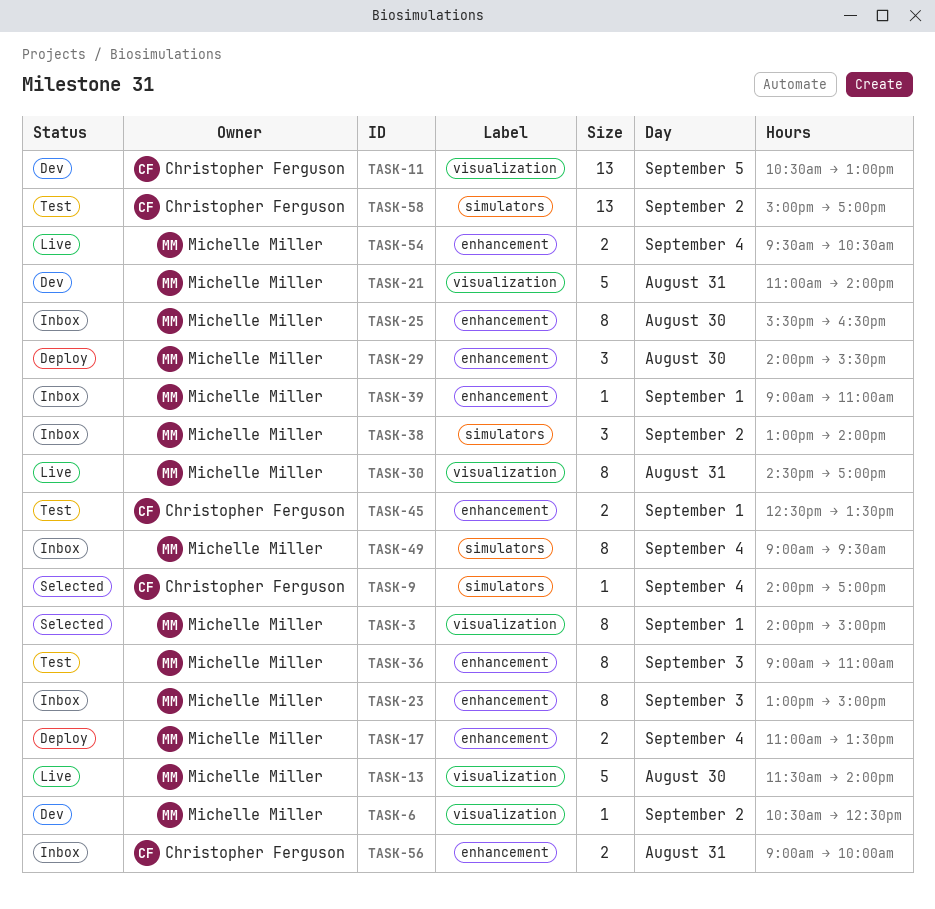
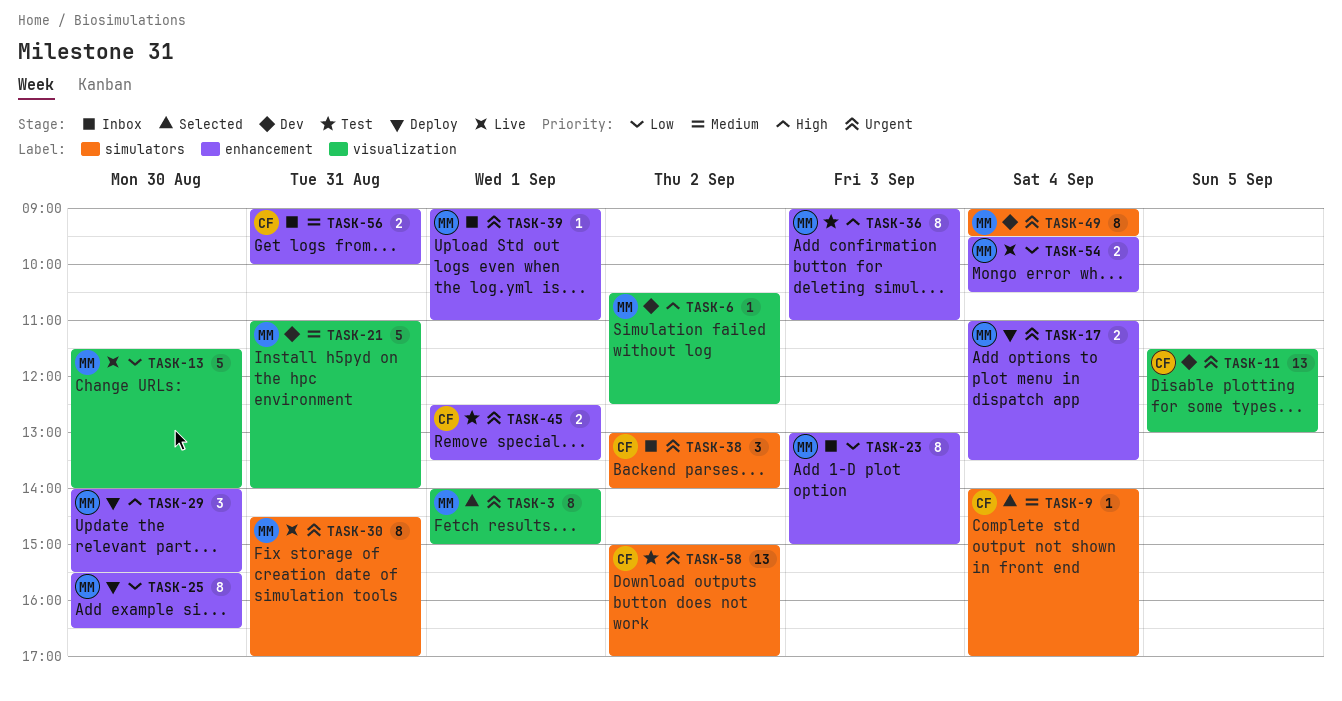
TASK-11, begins: 10:30 -> 11:30
TASK-25, status: Inbox -> Deploy
TASK-30, label: visualization -> simulators
TASK-38, owner: Michelle Miller -> Christopher Ferguson
TASK-49, status: Inbox -> Dev

